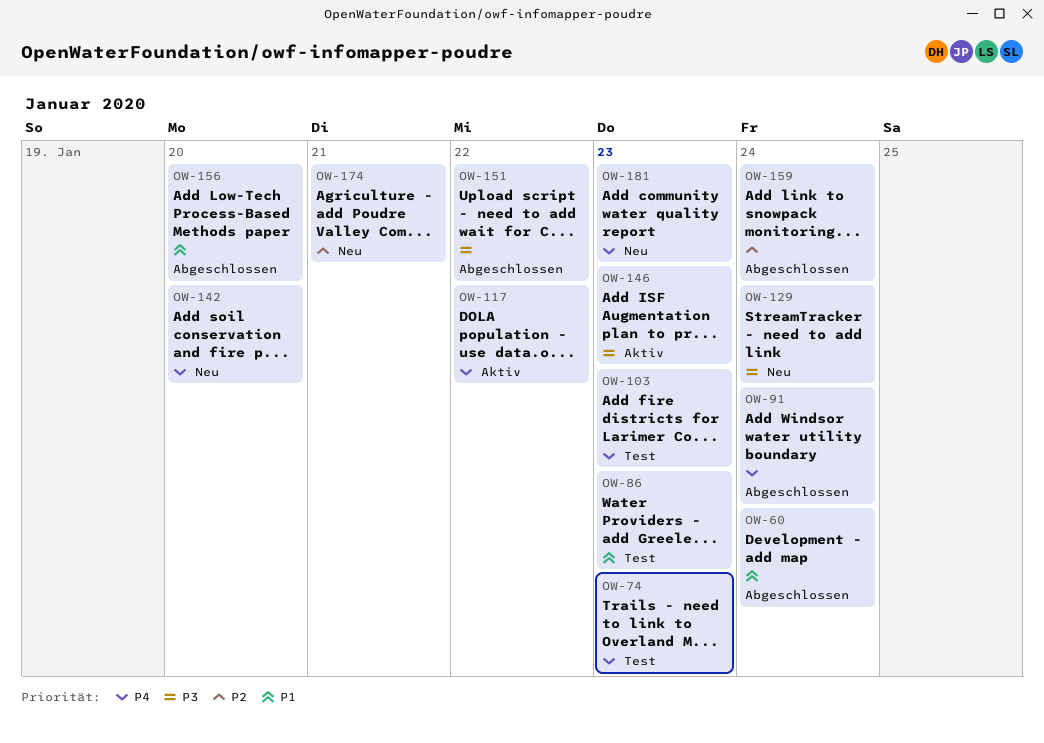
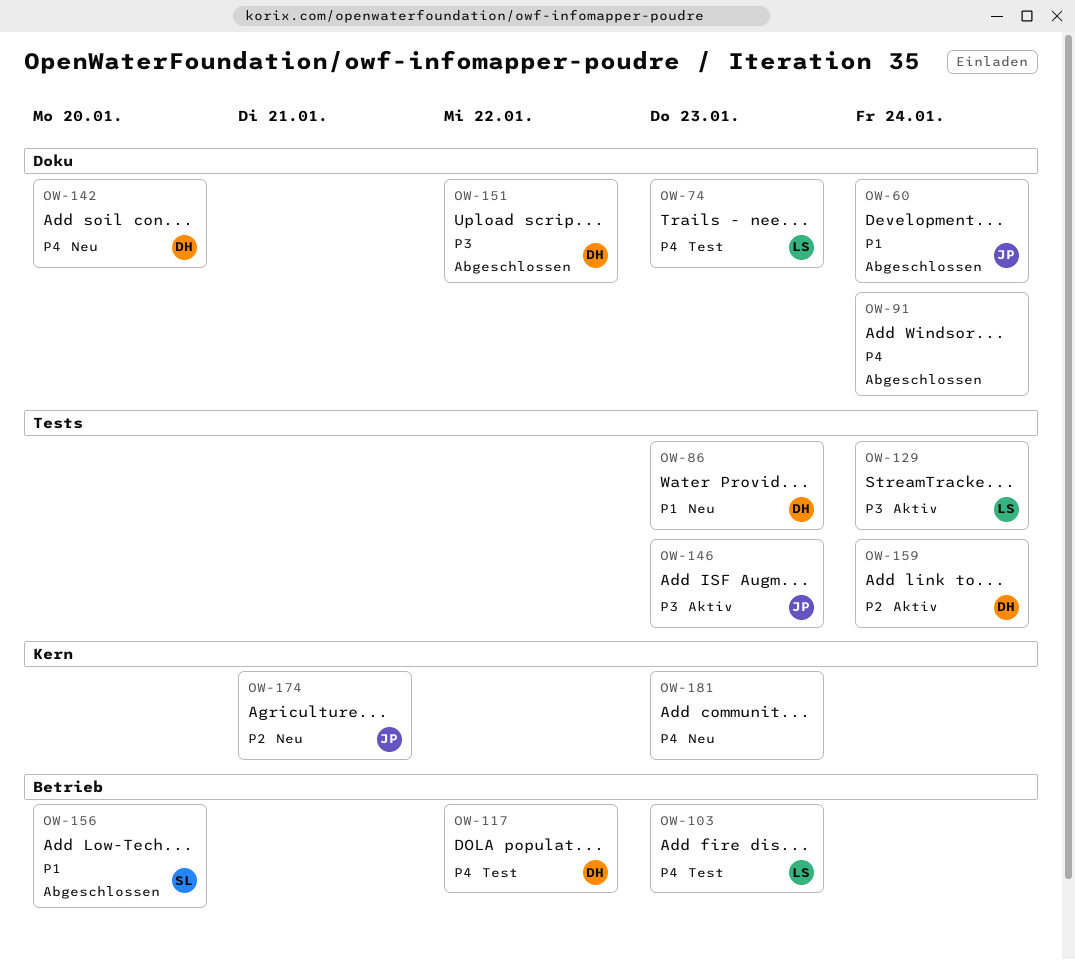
OW-86, status: Test -> Neu
OW-117, status: Aktiv -> Test
OW-129, status: Neu -> Aktiv
OW-159, status: Abgeschlossen -> Aktiv

